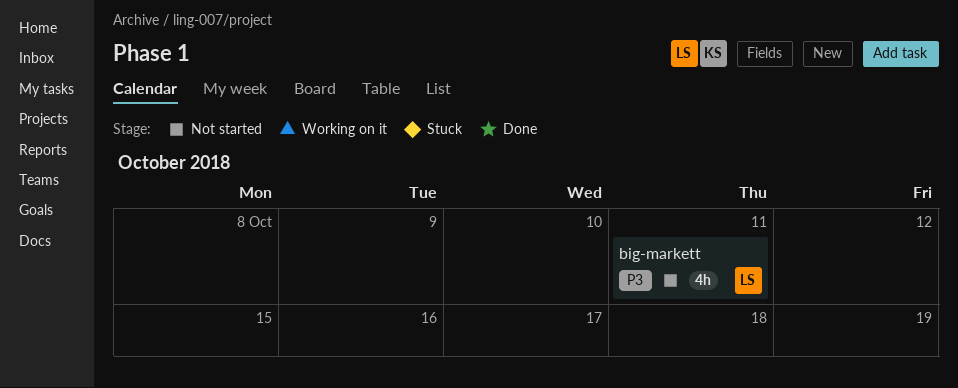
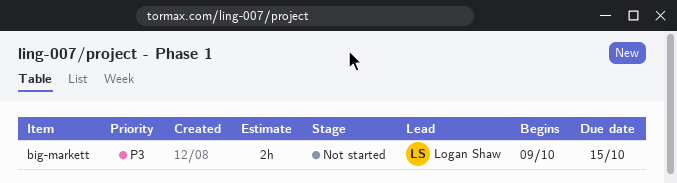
big-markett, estimate: 4h -> 2h
big-markett, due: Oct 11 -> Oct 15

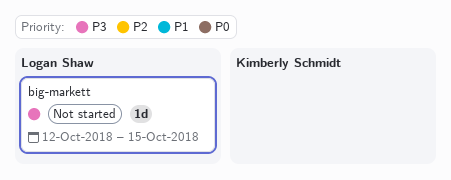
big-markett, estimate: 2h -> 1d
big-markett, start: Oct 9 -> Oct 12

